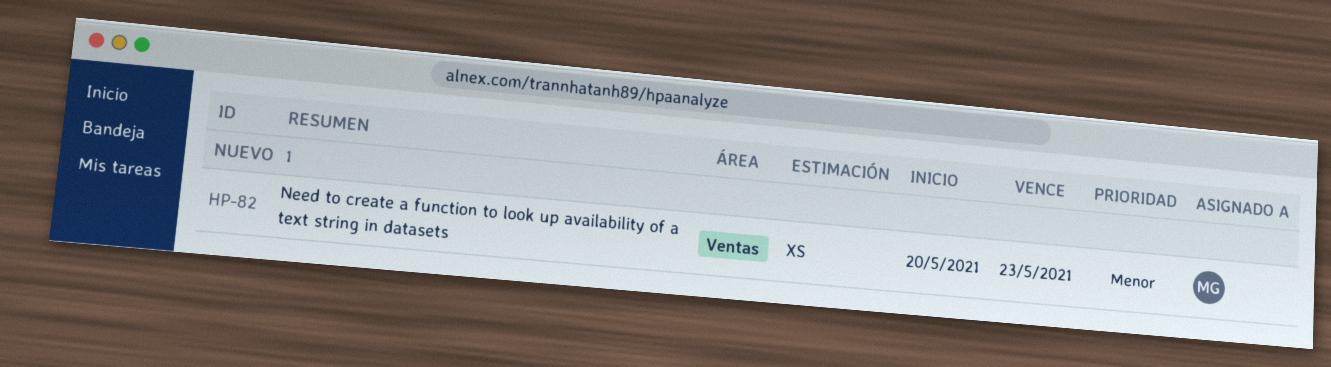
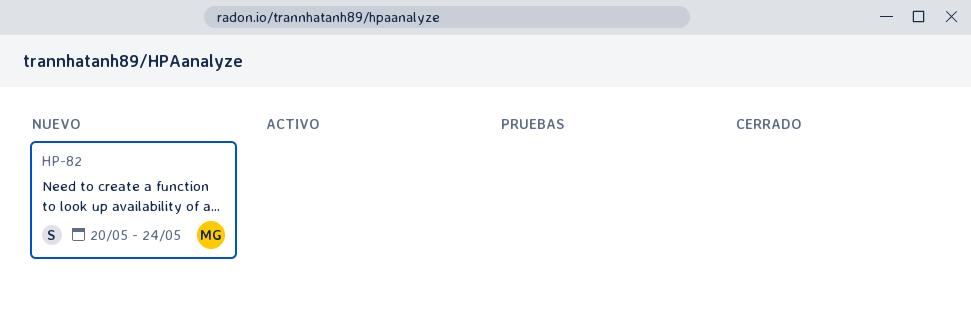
HP-82, estimate: XS -> S
HP-82, due: May 23 -> May 24

